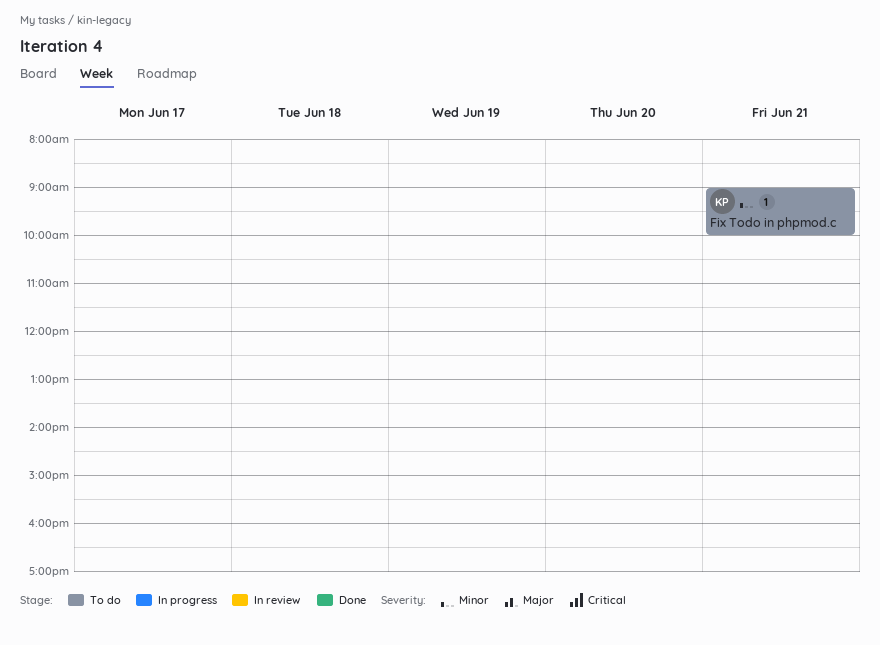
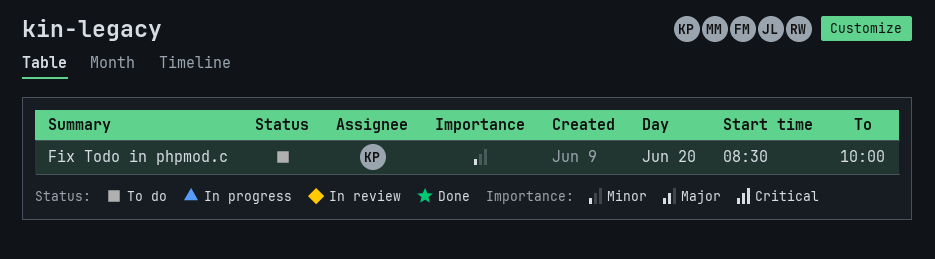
Fix Todo in phpmod.c, day: Jun 21 -> Jun 20
Fix Todo in phpmod.c, begins: 09:00 -> 08:30

